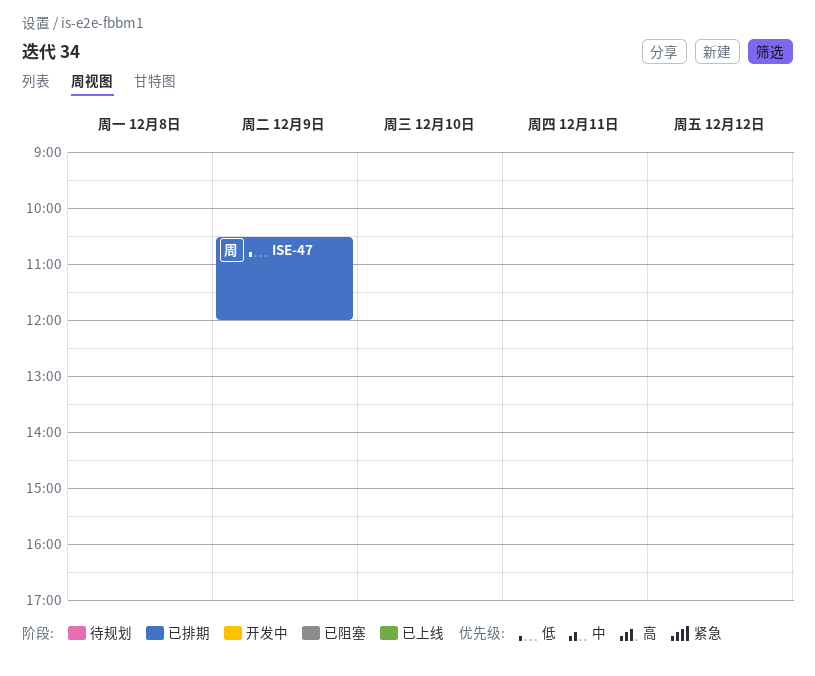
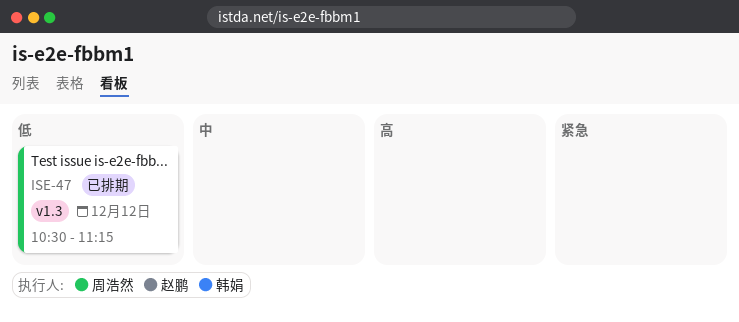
ISE-47, day: Dec 9 -> Dec 12
ISE-47, ends: 12:00 -> 11:15

